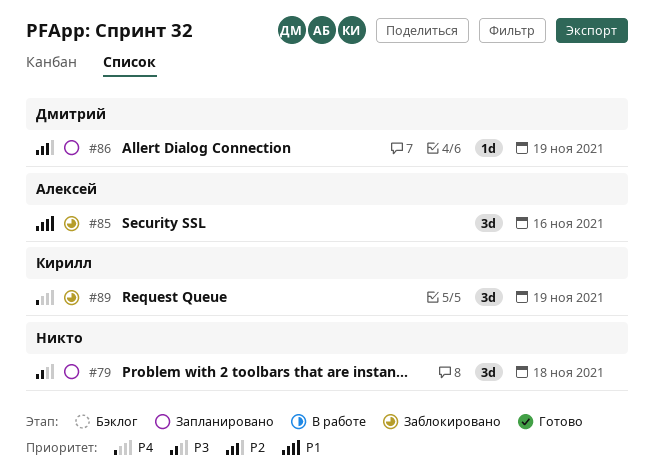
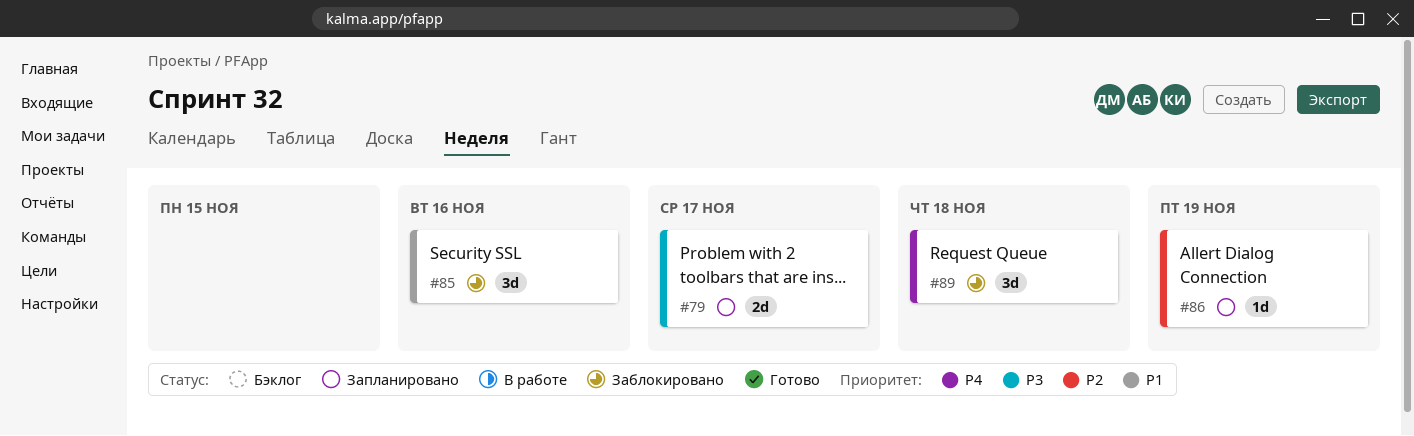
#79, estimate: 3d -> 2d
#79, due: Nov 18 -> Nov 17
#89, due: Nov 19 -> Nov 18

